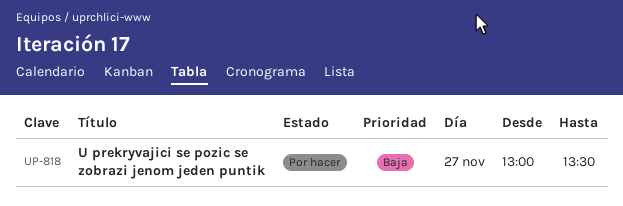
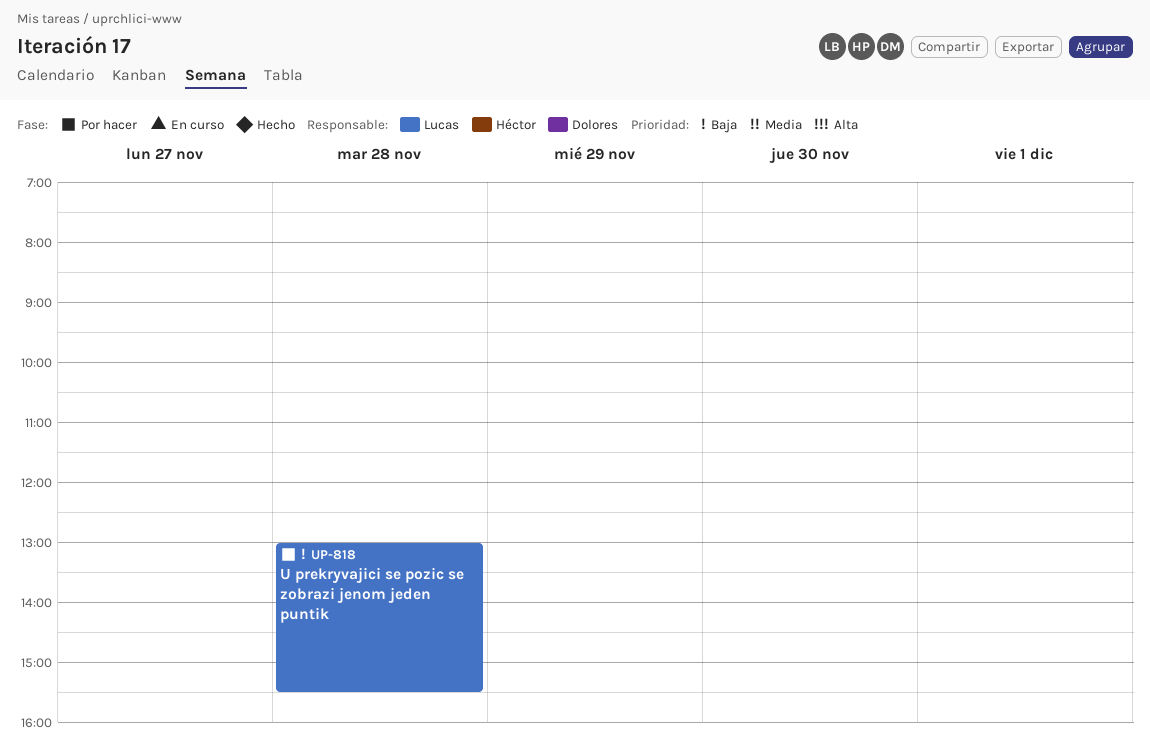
UP-818, day: Nov 27 -> Nov 28
UP-818, ends: 13:30 -> 15:30

